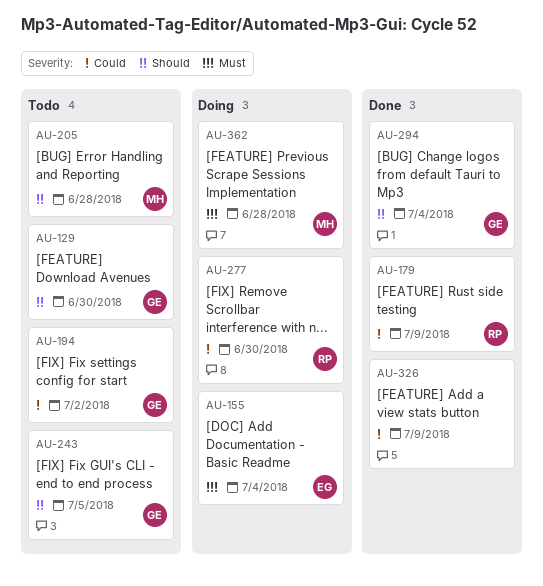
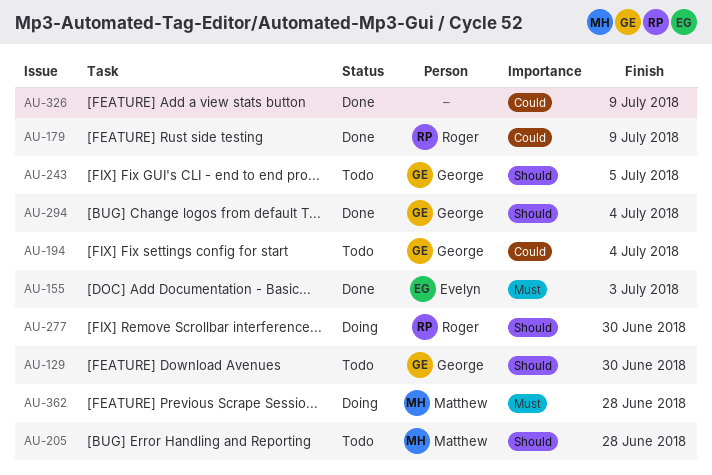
AU-155, status: Doing -> Done
AU-155, due: Jul 4 -> Jul 3
AU-194, due: Jul 2 -> Jul 4
AU-277, priority: Could -> Should

